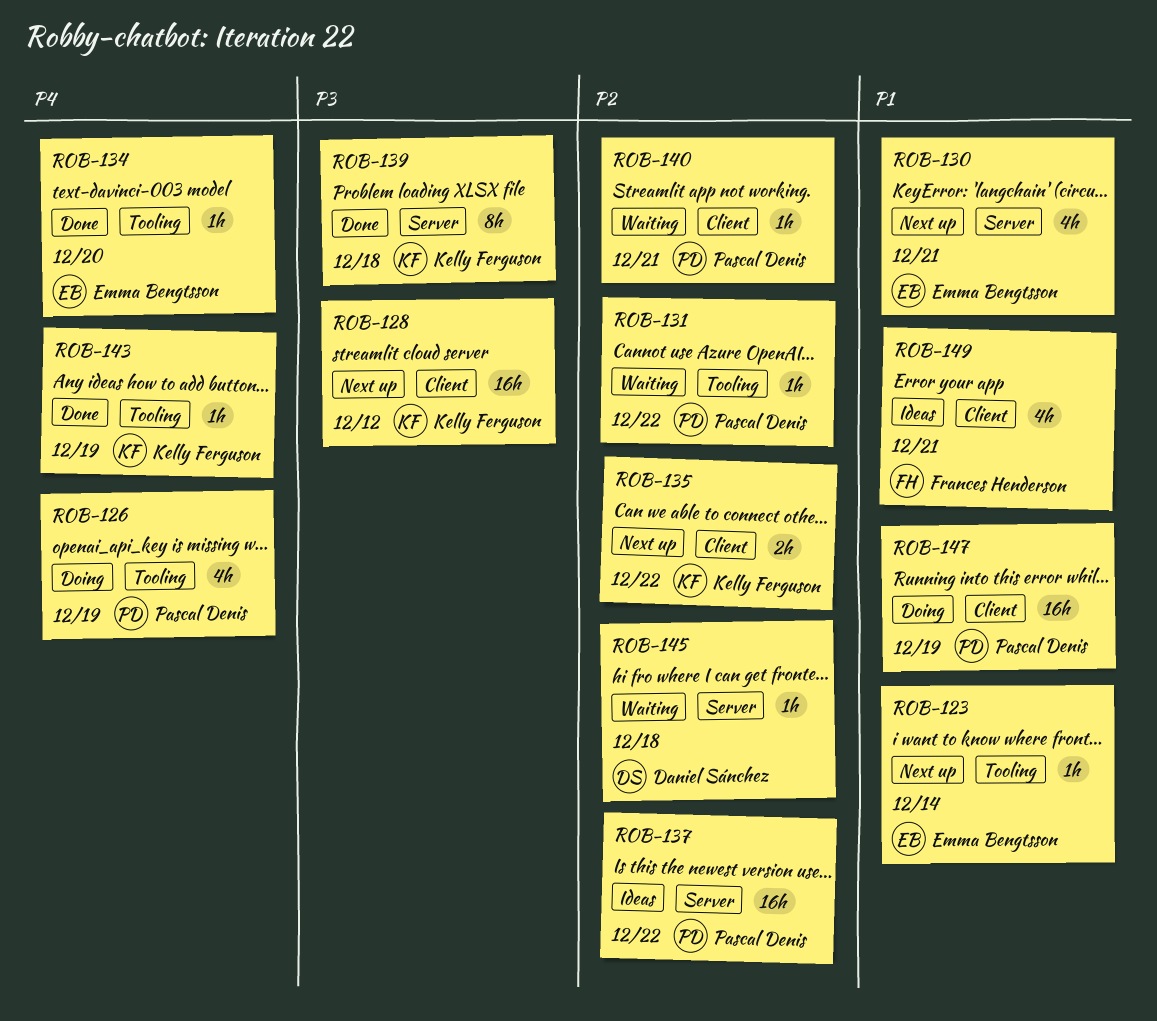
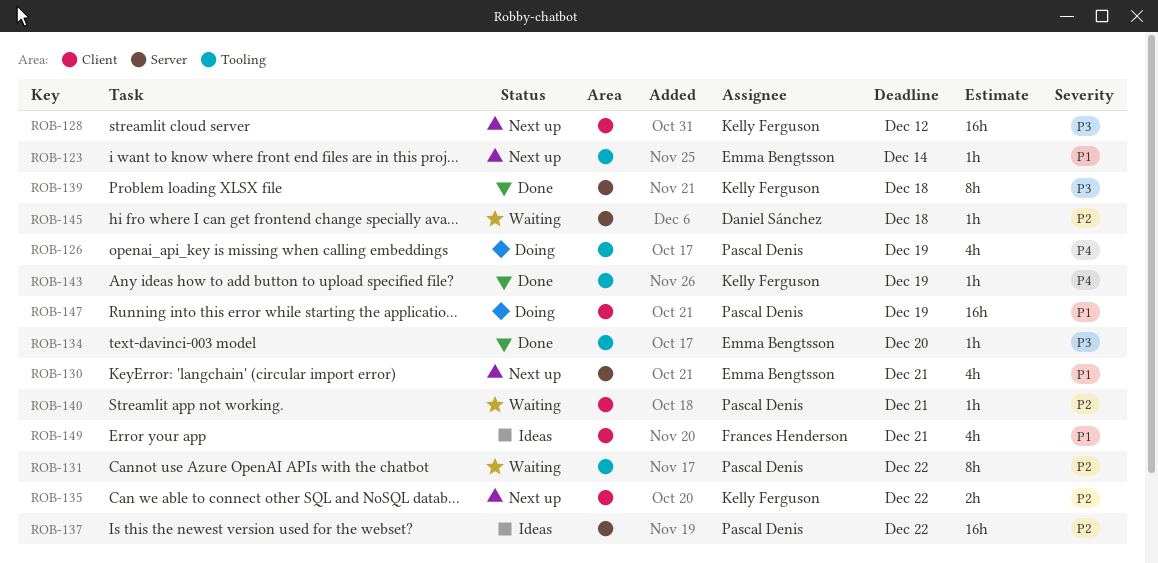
ROB-131, estimate: 1h -> 8h
ROB-134, priority: P4 -> P3

